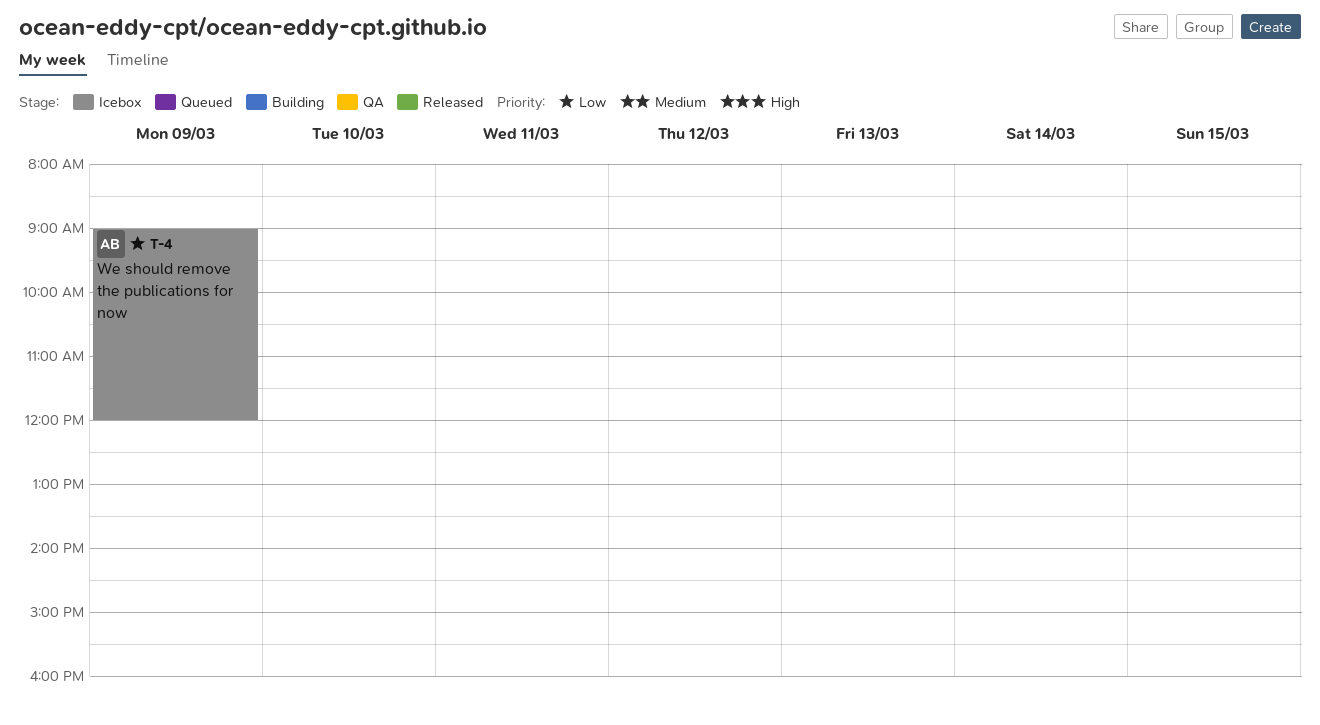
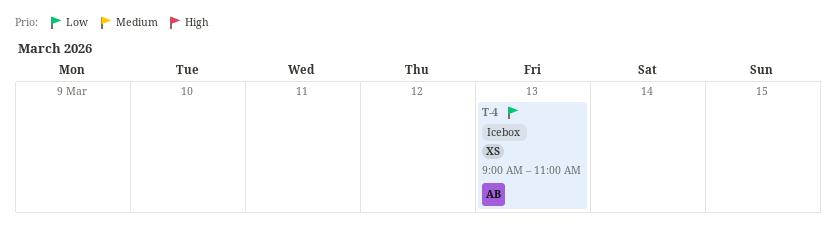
T-4, day: Mar 9 -> Mar 13
T-4, ends: 12:00 -> 11:00

